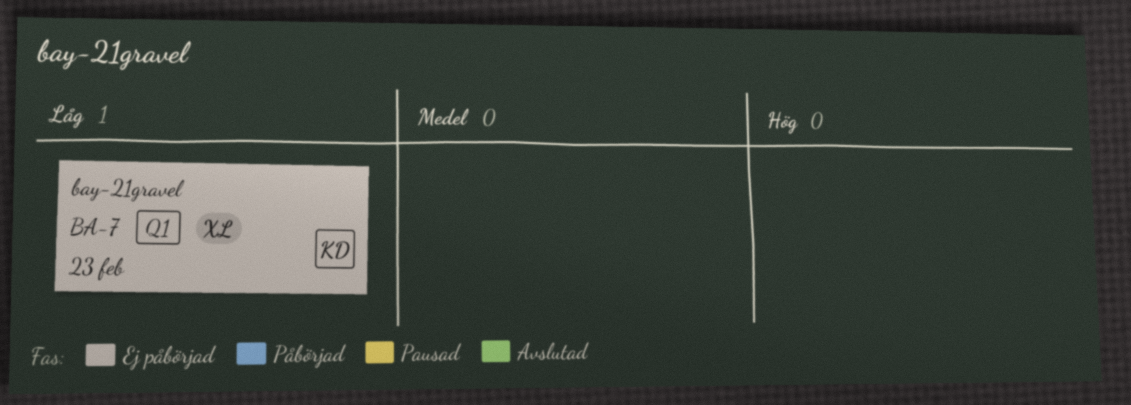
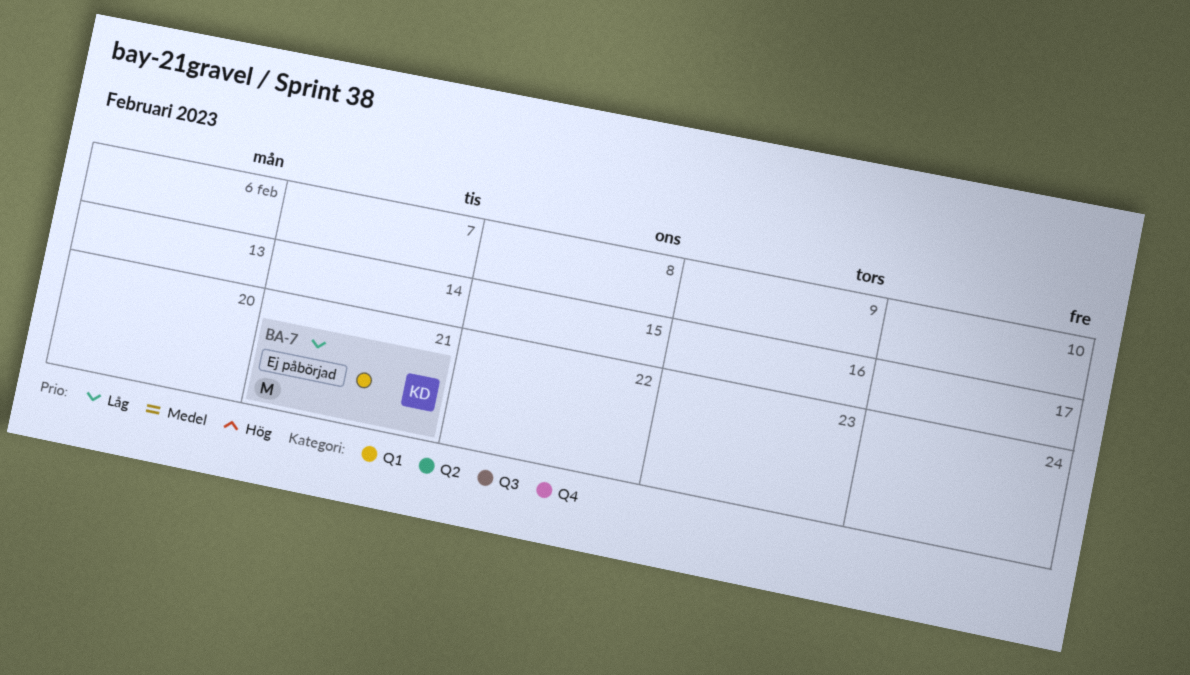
BA-7, estimate: XL -> M
BA-7, due: Feb 23 -> Feb 21

